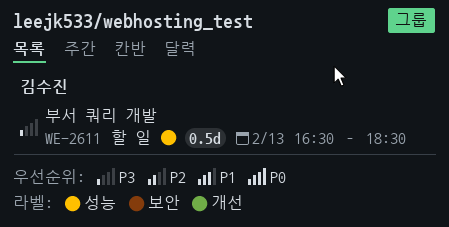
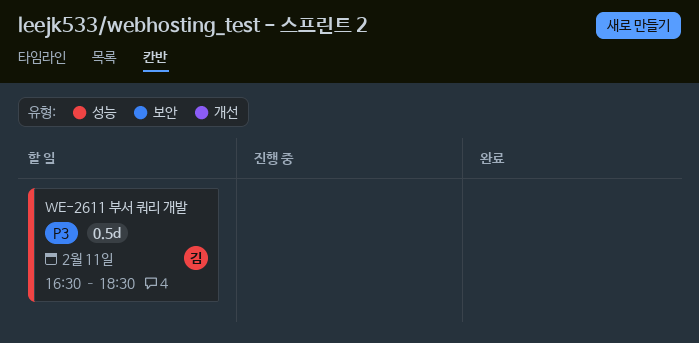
WE-2611, day: Feb 13 -> Feb 11

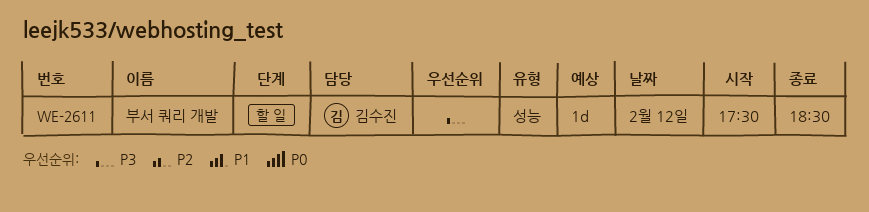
WE-2611, estimate: 0.5d -> 1d
WE-2611, day: Feb 11 -> Feb 12
WE-2611, begins: 16:30 -> 17:30

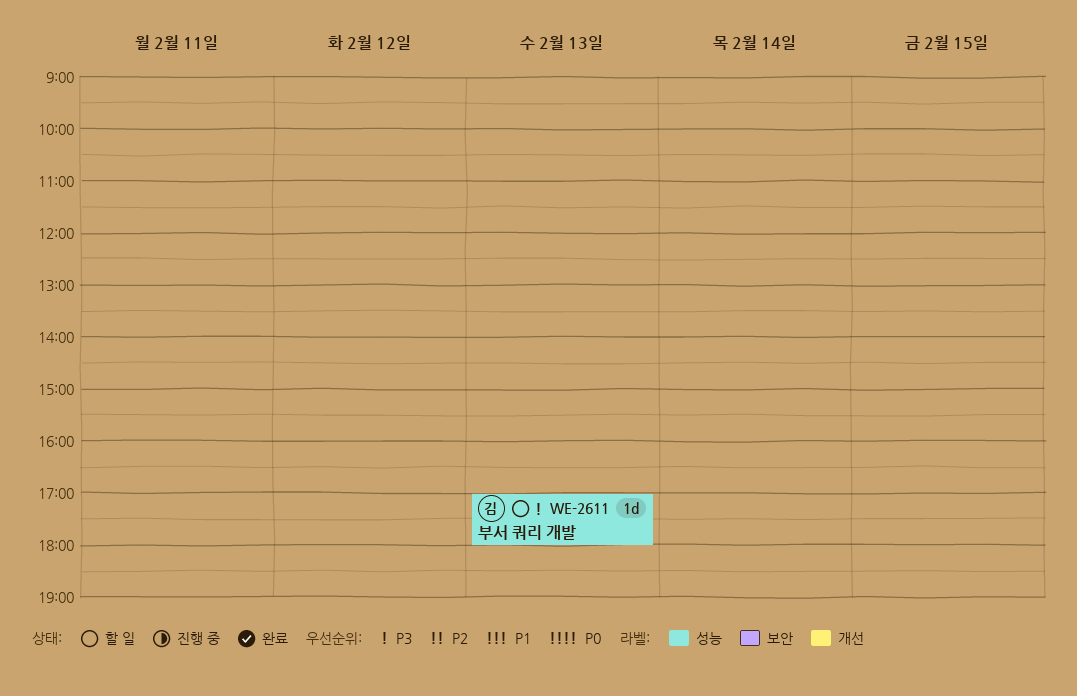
WE-2611, day: Feb 12 -> Feb 13
WE-2611, begins: 17:30 -> 17:00
WE-2611, ends: 18:30 -> 18:00

